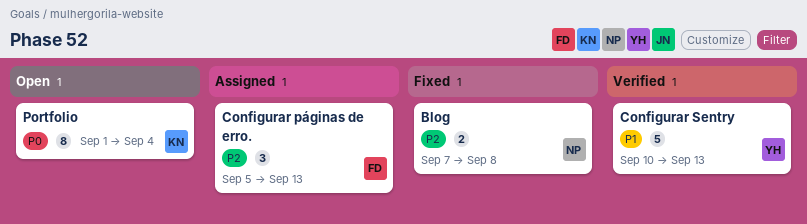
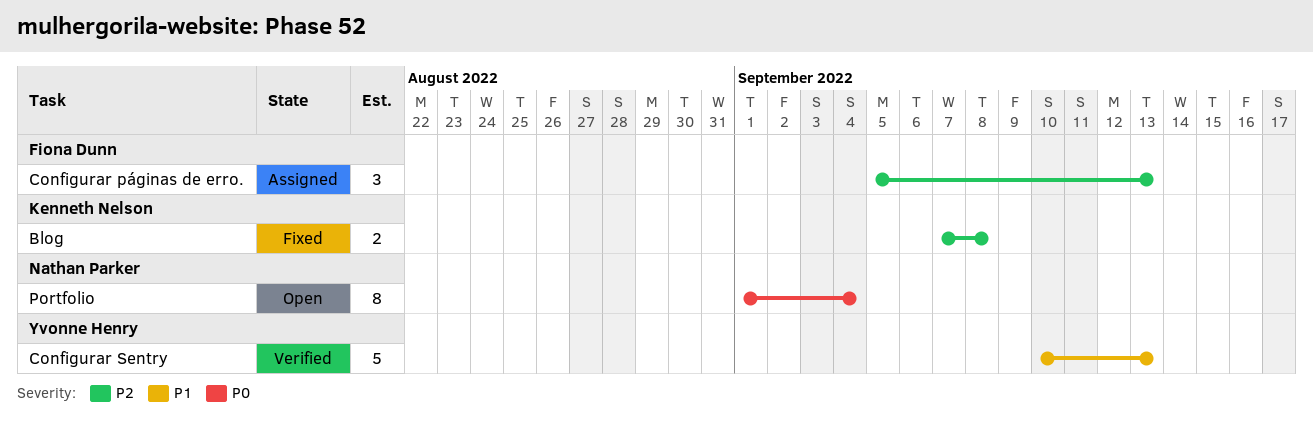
Blog, owner: Nathan Parker -> Kenneth Nelson
Portfolio, owner: Kenneth Nelson -> Nathan Parker

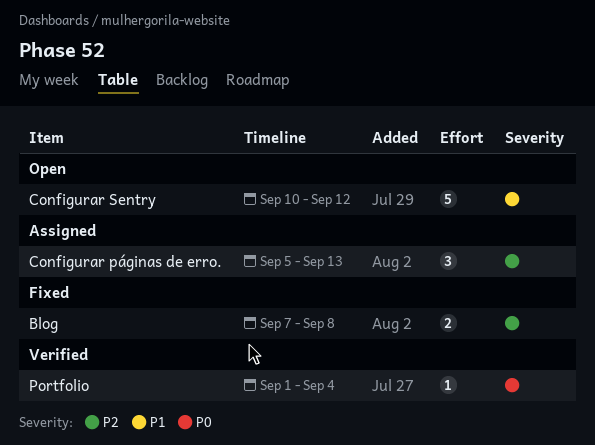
Configurar Sentry, status: Verified -> Open
Configurar Sentry, due: Sep 13 -> Sep 12
Portfolio, status: Open -> Verified
Portfolio, estimate: 8 -> 1

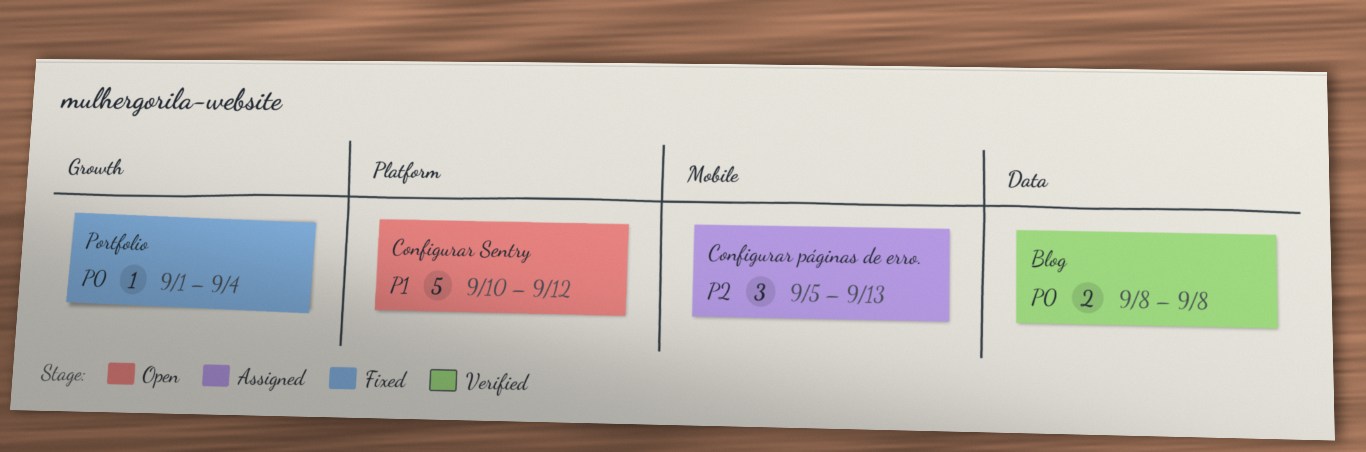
Blog, status: Fixed -> Verified
Blog, priority: P2 -> P0
Blog, start: Sep 7 -> Sep 8
Portfolio, status: Verified -> Fixed

